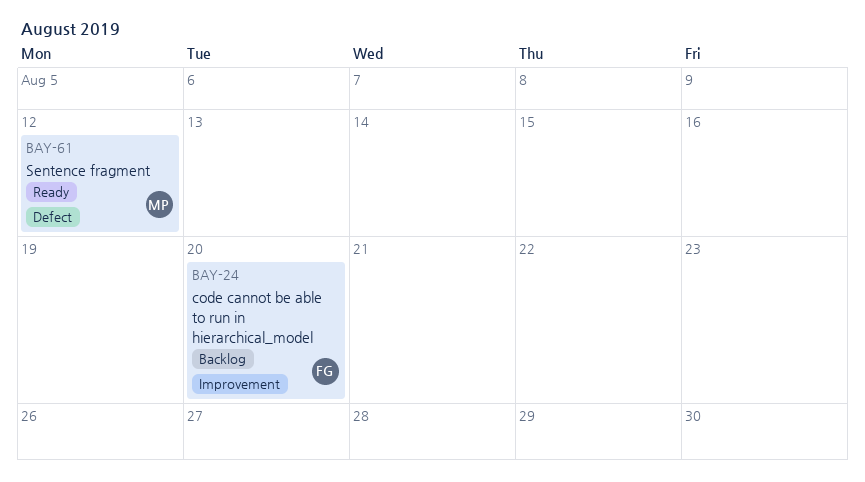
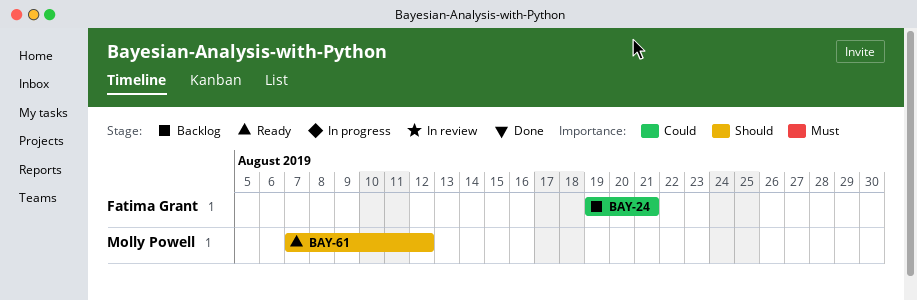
BAY-24, due: Aug 20 -> Aug 21

